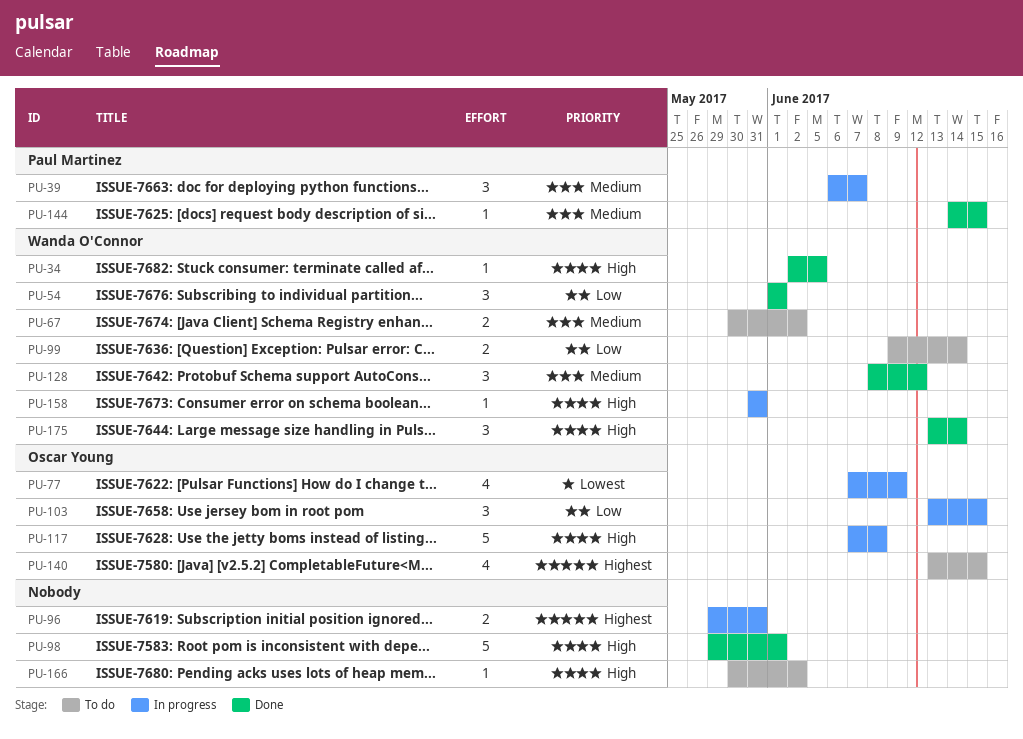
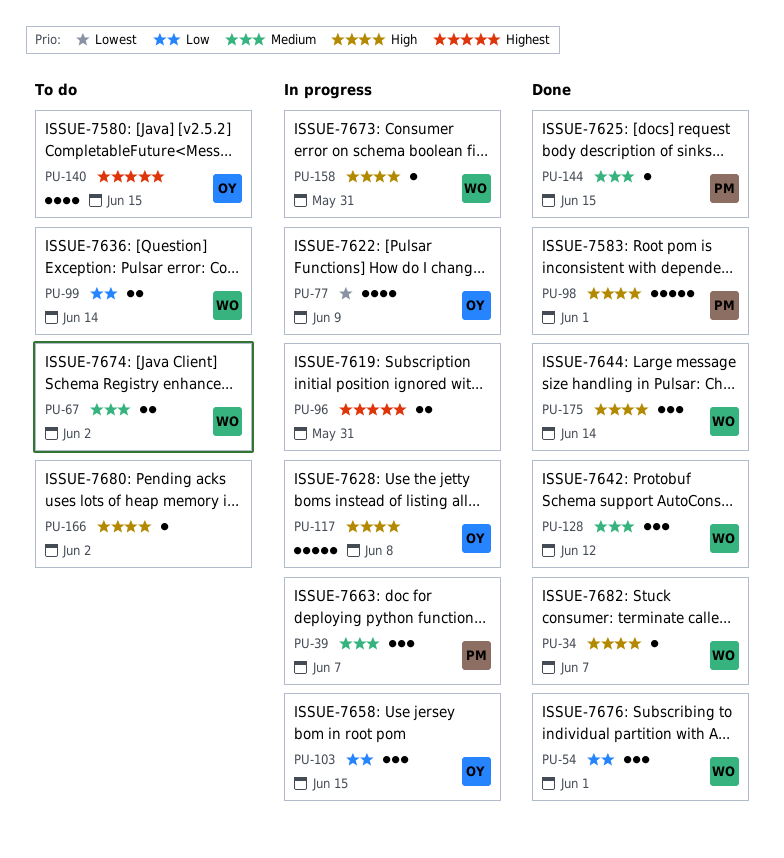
PU-34, due: Jun 5 -> Jun 7
PU-98, owner: none -> Paul Martinez

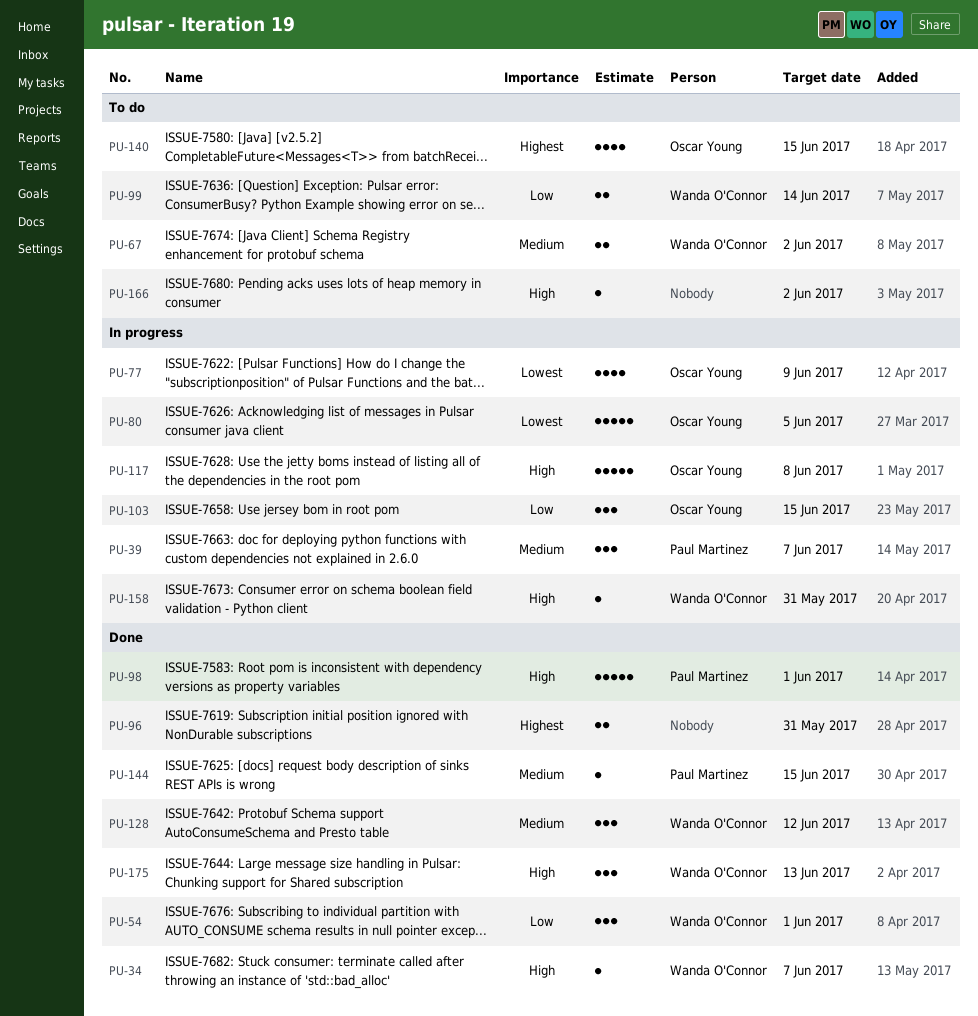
PU-80: none -> present
PU-96, status: In progress -> Done
PU-175, due: Jun 14 -> Jun 13

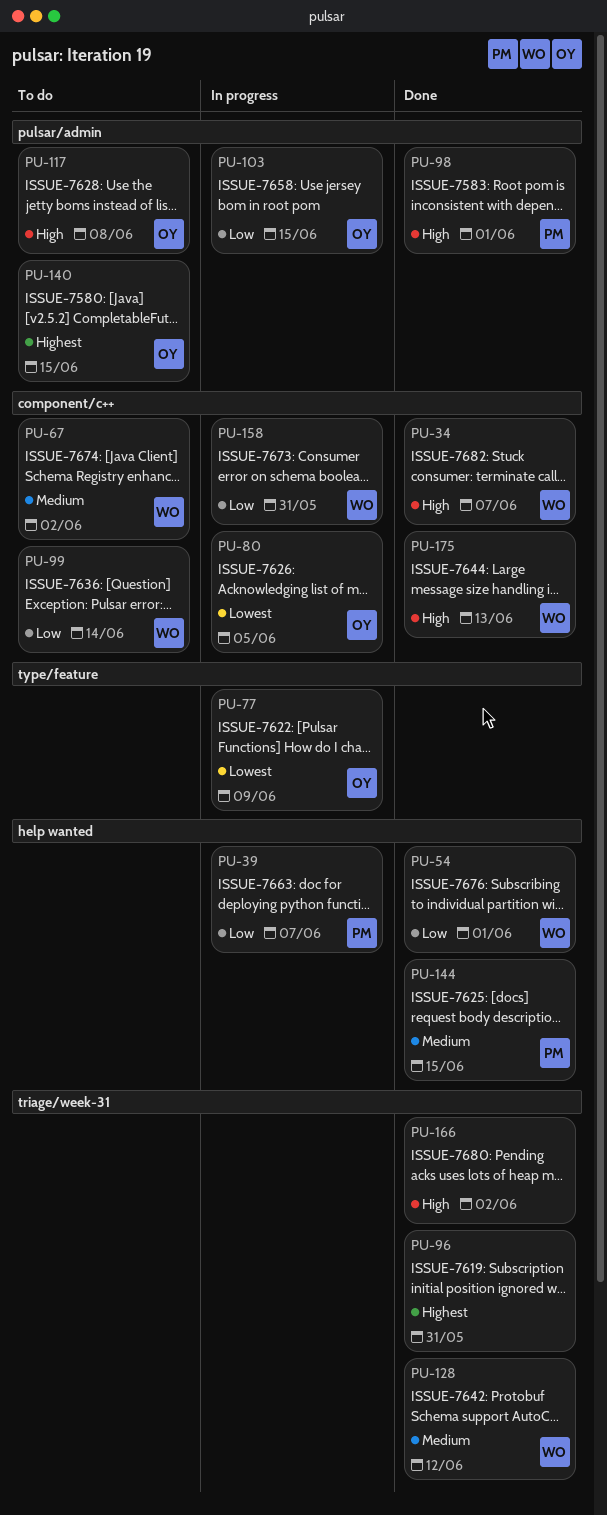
PU-39, priority: Medium -> Low
PU-117, status: In progress -> To do
PU-158, priority: High -> Low
PU-166, status: To do -> Done

